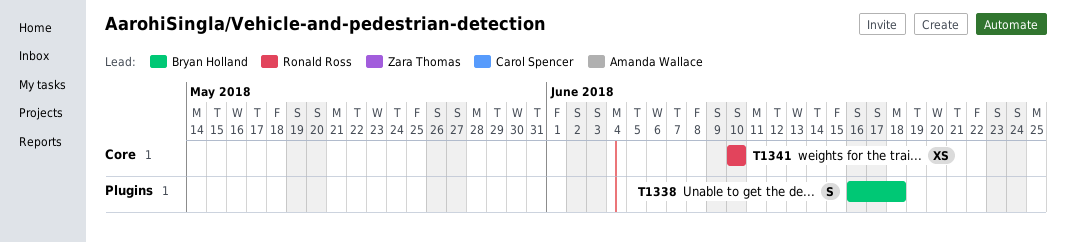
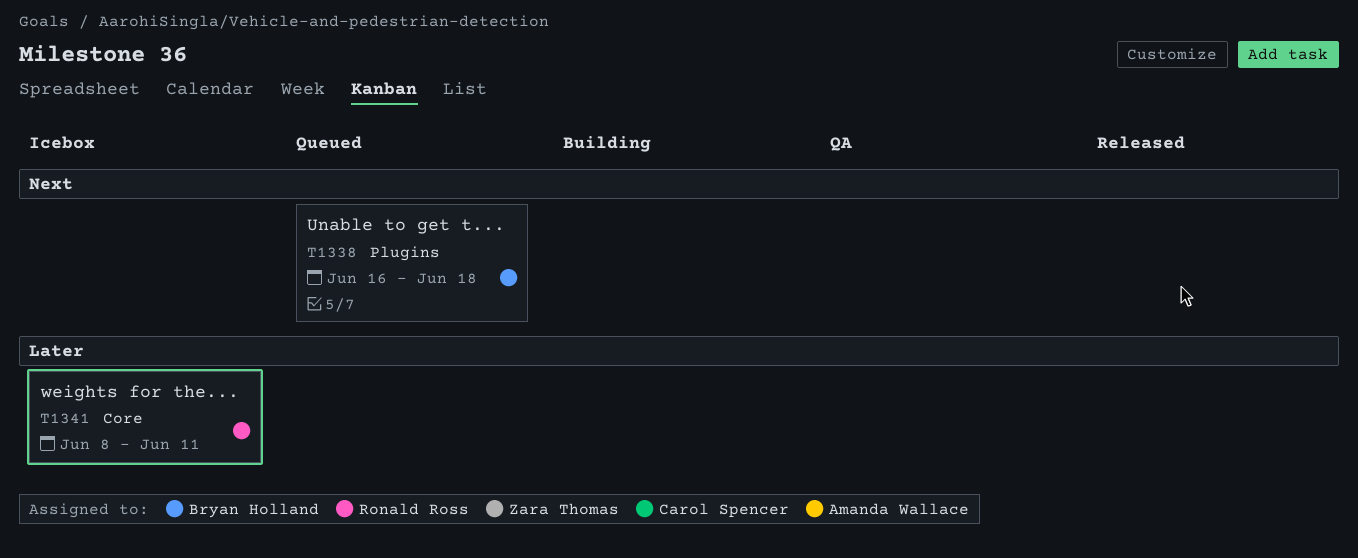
T1341, start: Jun 10 -> Jun 8
T1341, due: Jun 10 -> Jun 11

